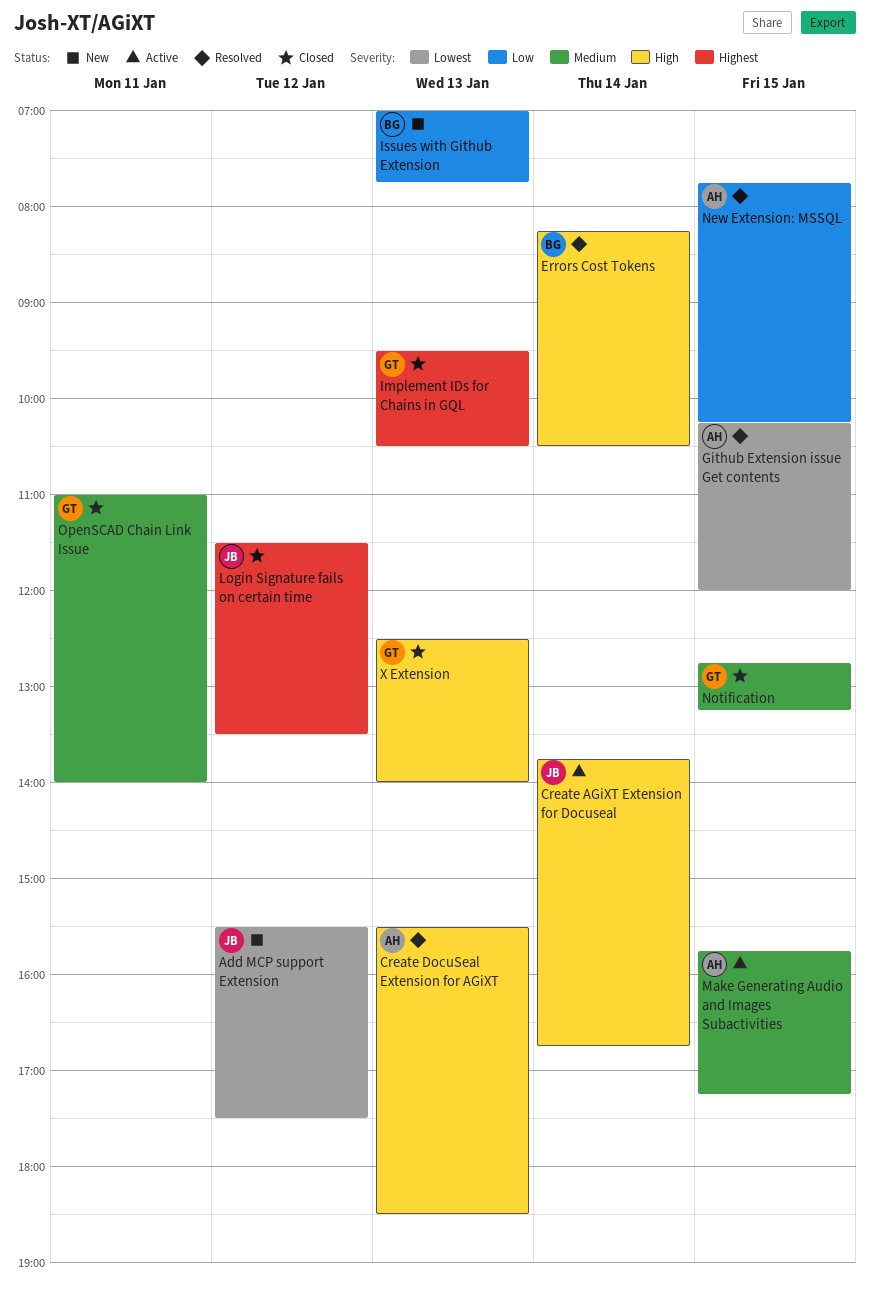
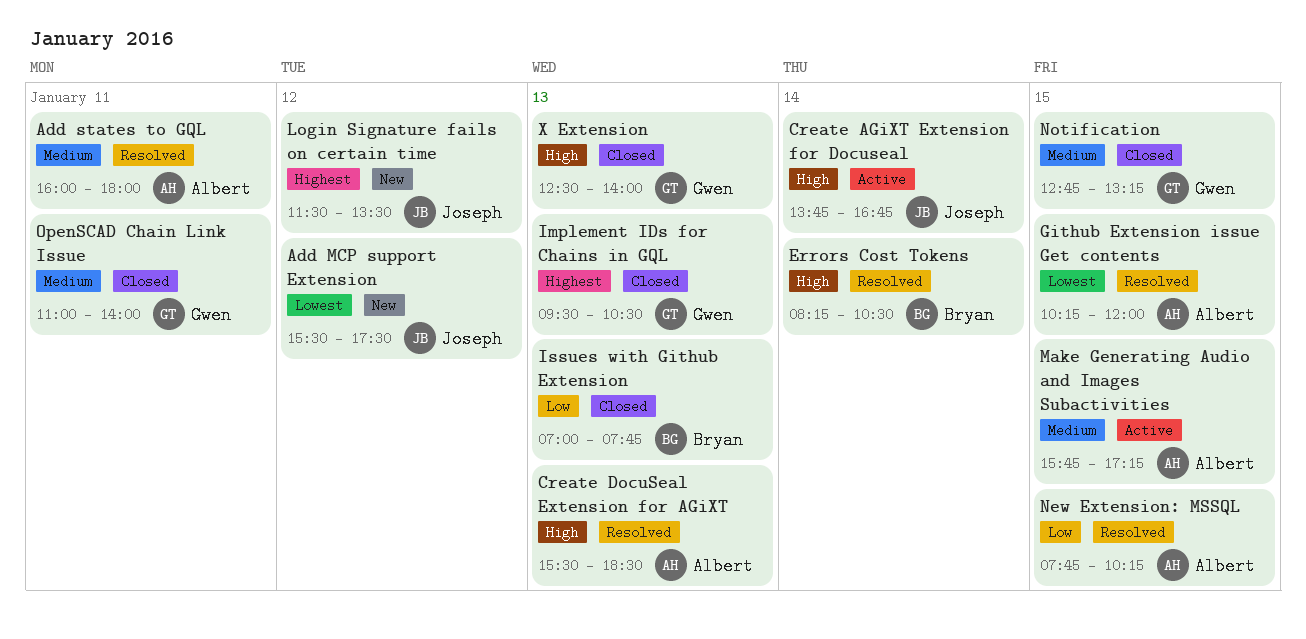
Add states to GQL: none -> present
Issues with Github Extension, status: New -> Closed
Login Signature fails on certain time, status: Closed -> New

